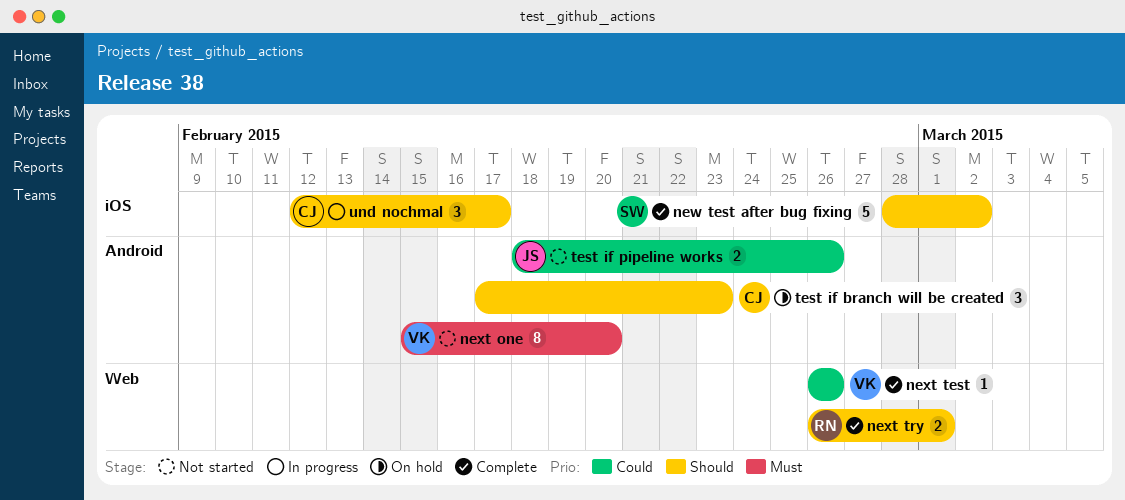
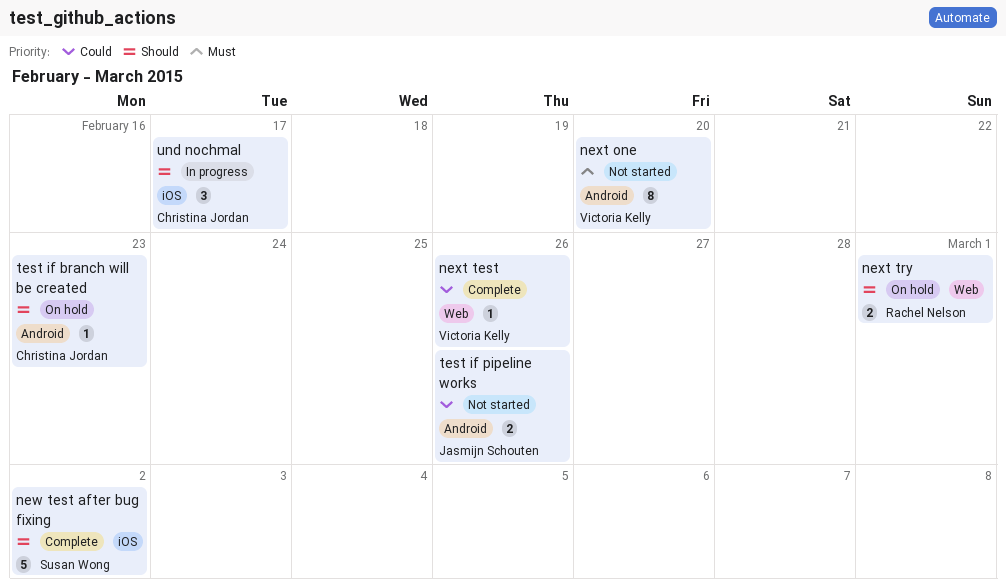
next try, status: Complete -> On hold
test if branch will be created, estimate: 3 -> 1

